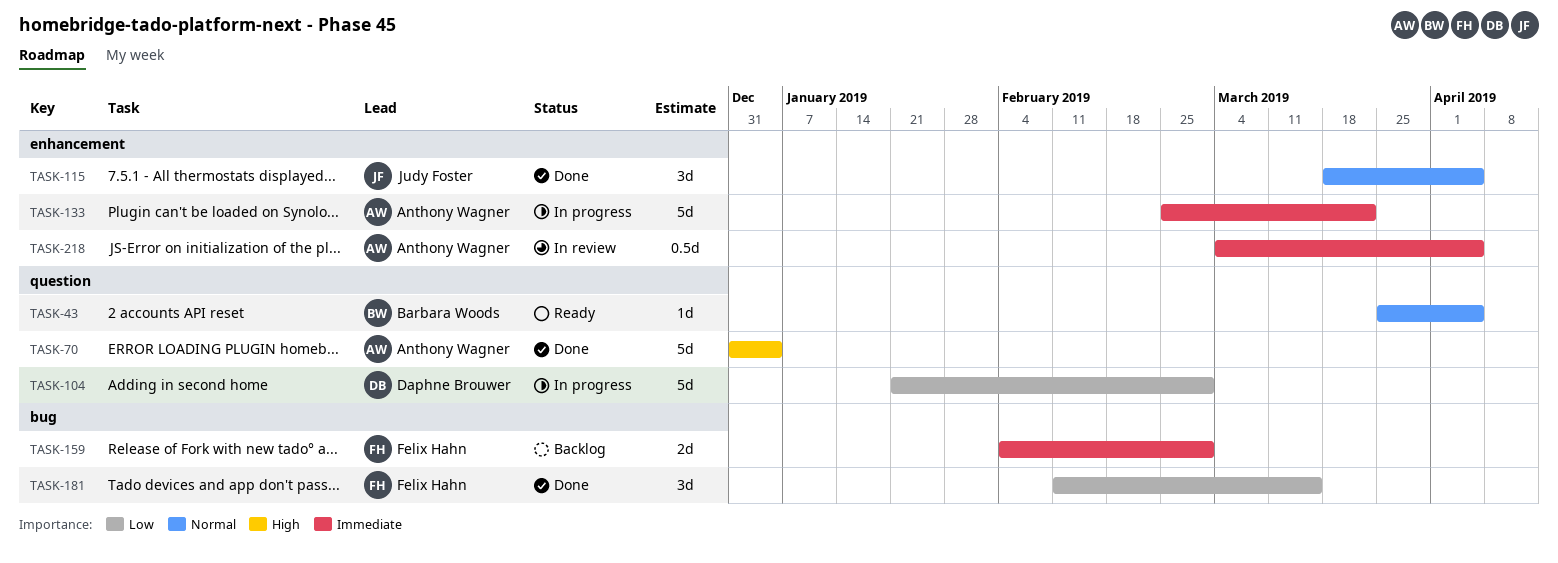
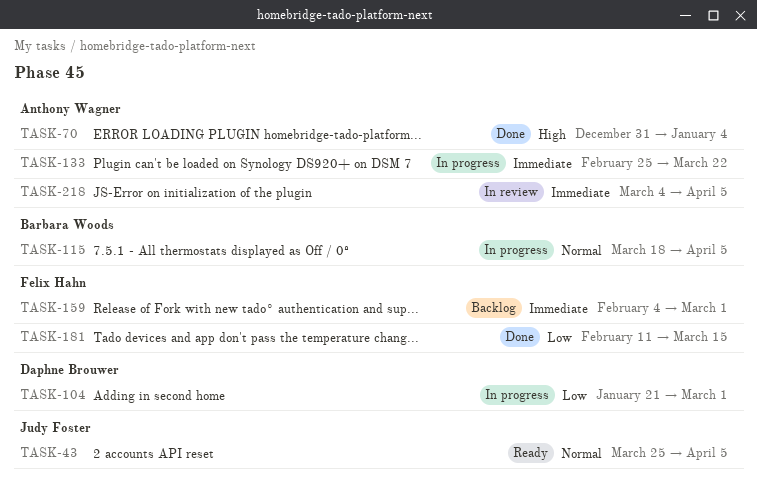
TASK-43, owner: Barbara Woods -> Judy Foster
TASK-115, status: Done -> In progress
TASK-115, owner: Judy Foster -> Barbara Woods

